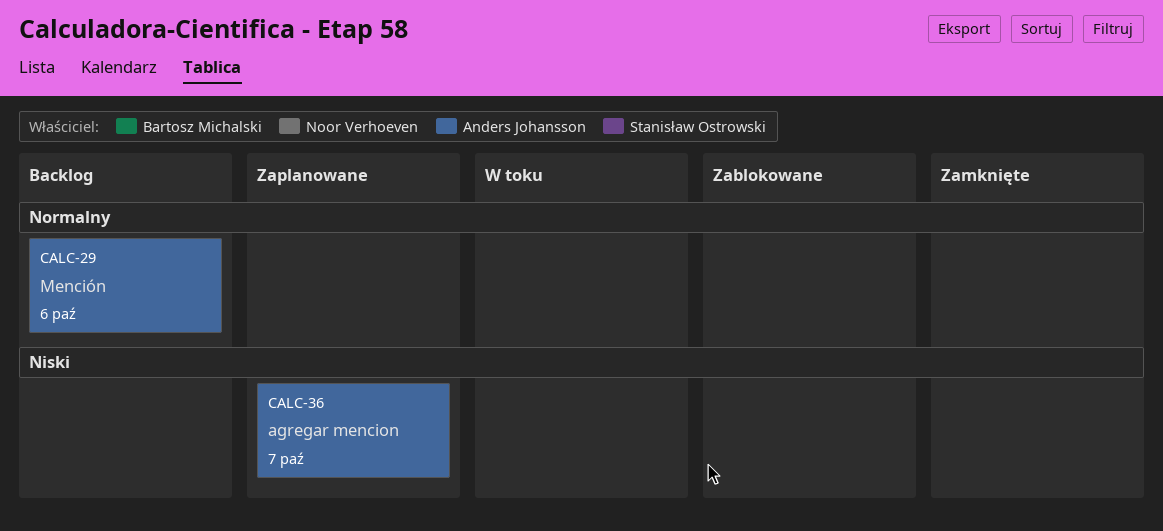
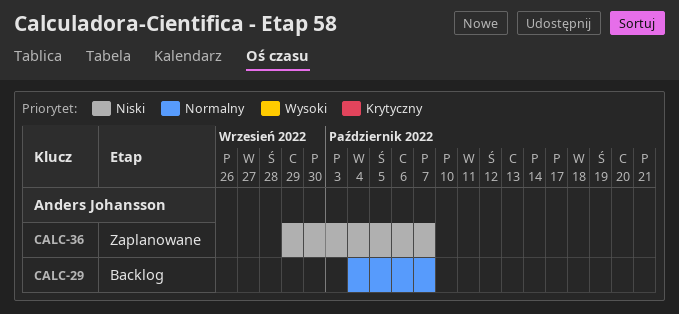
CALC-29, due: Oct 6 -> Oct 7

